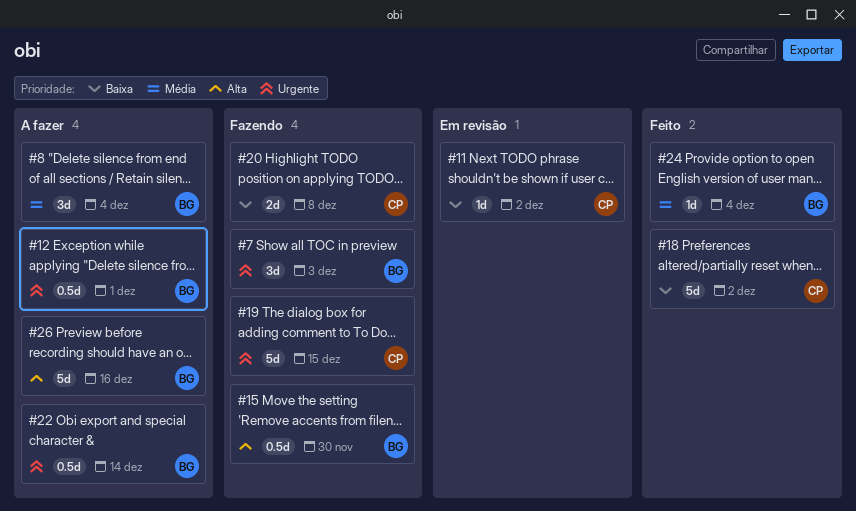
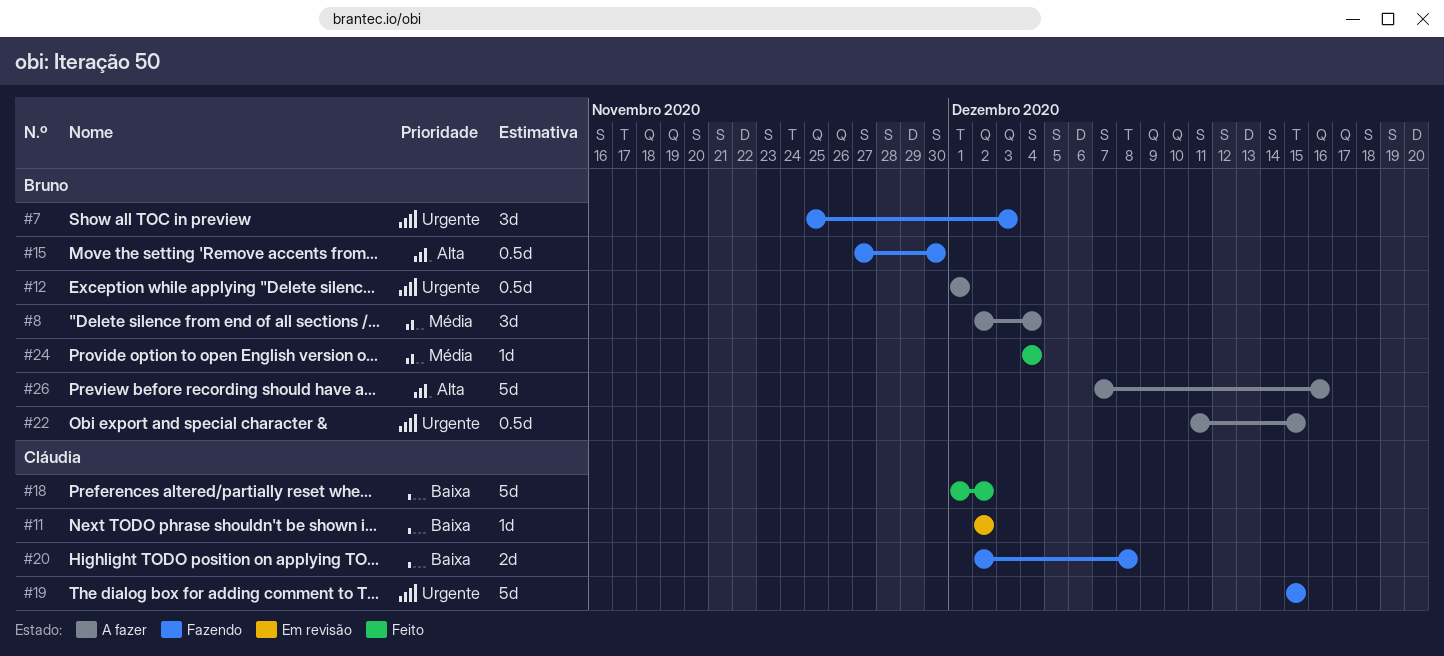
#22, due: Dec 14 -> Dec 15

